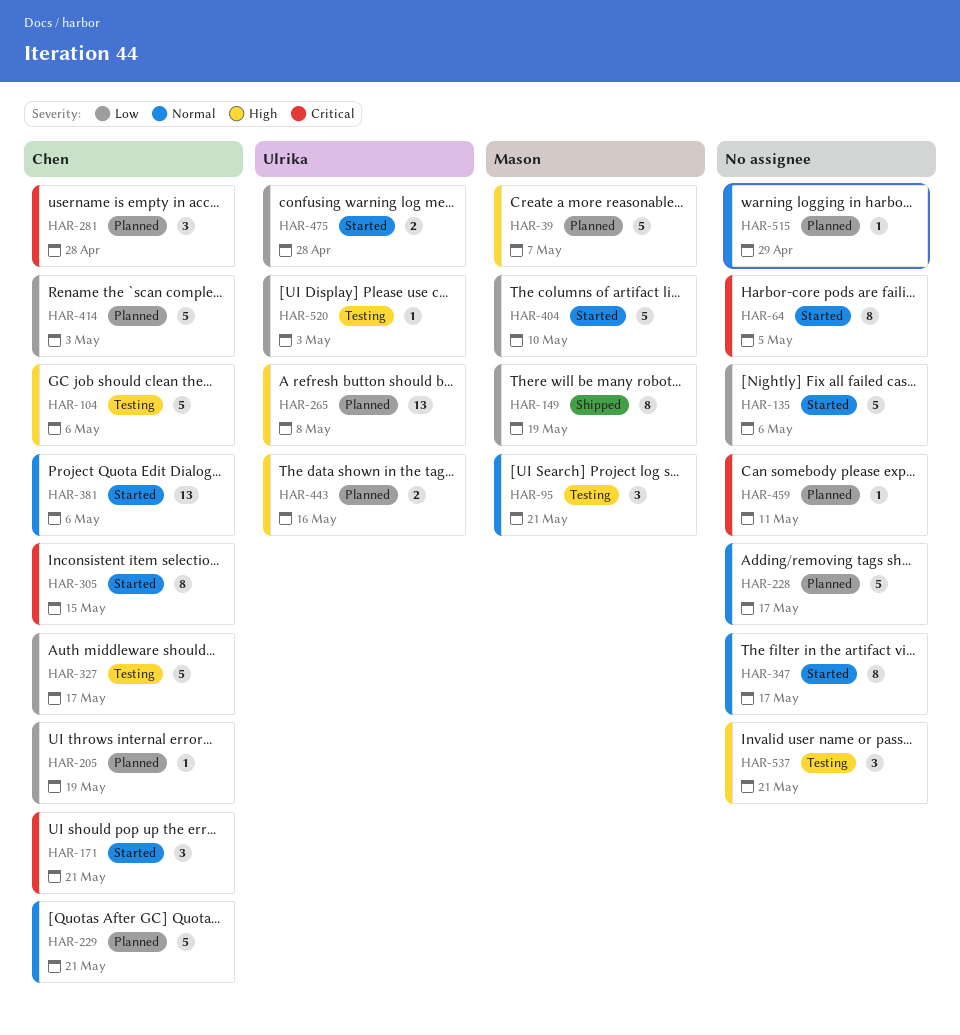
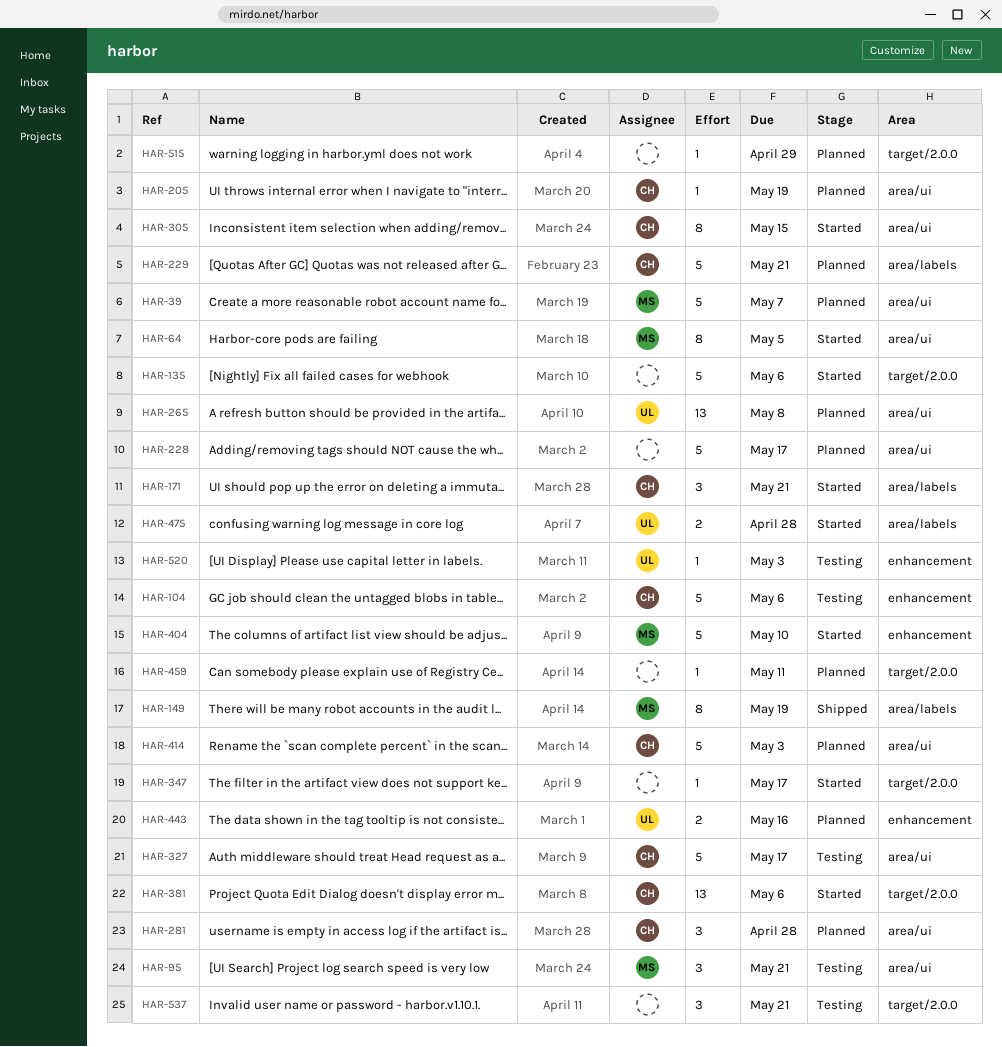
HAR-64, owner: none -> Mason
HAR-347, estimate: 8 -> 1

